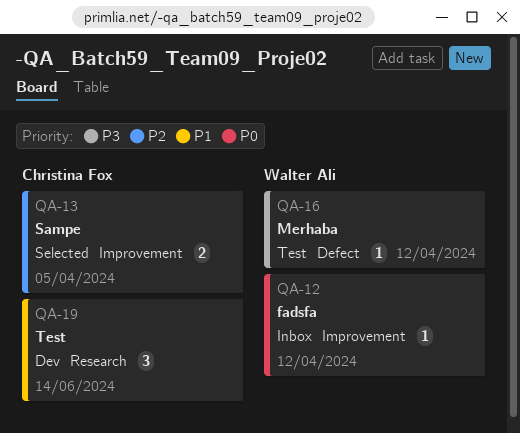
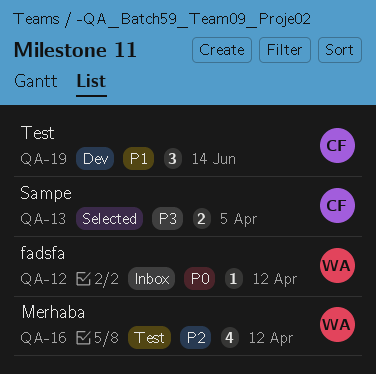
QA-13, priority: P2 -> P3
QA-16, priority: P3 -> P2
QA-16, estimate: 1 -> 4

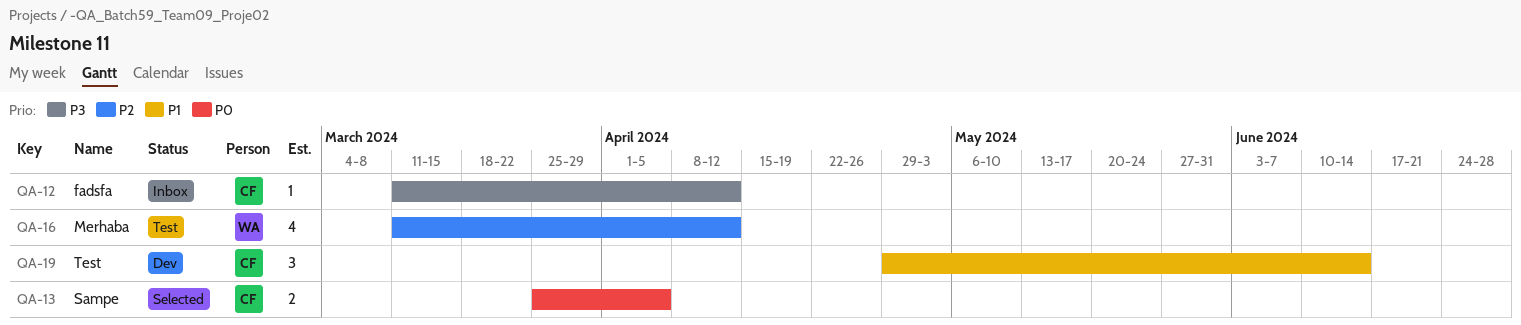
QA-12, owner: WA -> CF
QA-12, priority: P0 -> P3
QA-13, priority: P3 -> P0

